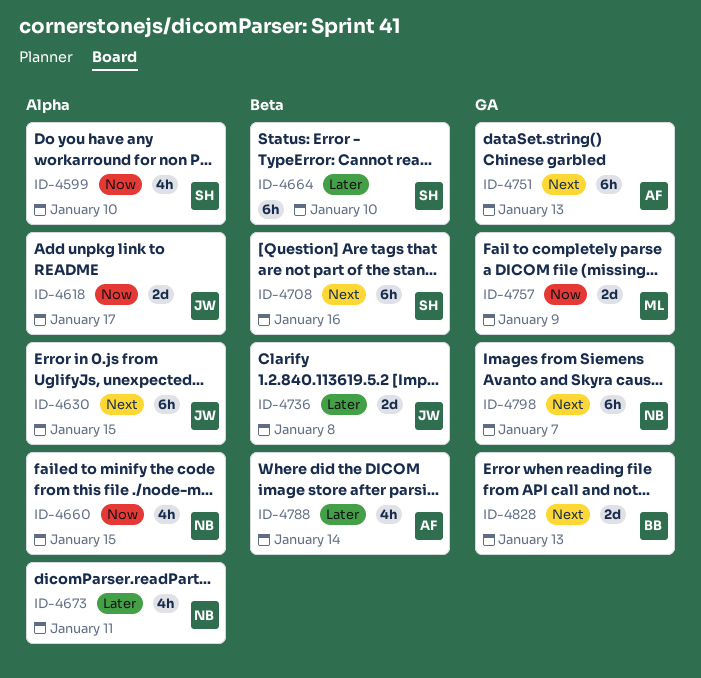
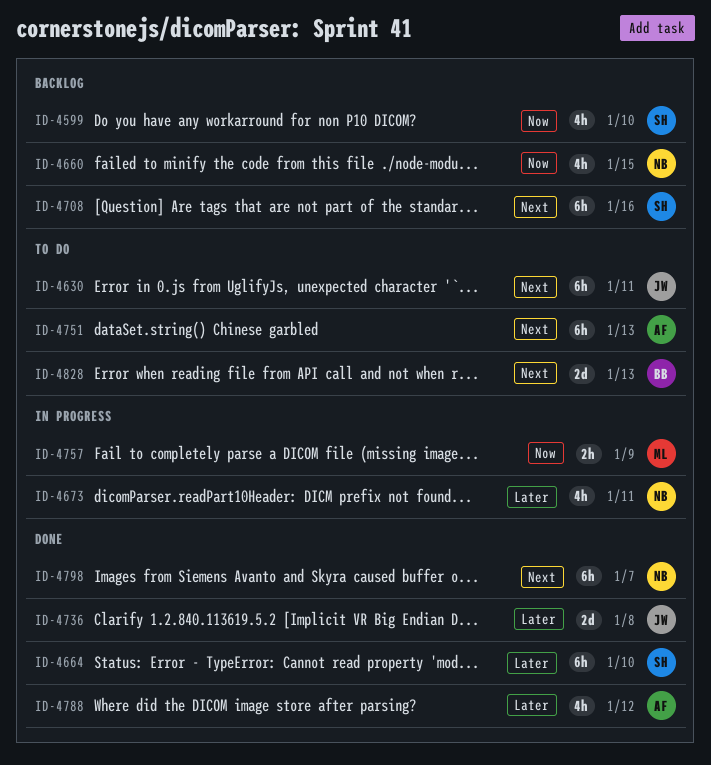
ID-4618: present -> none
ID-4630, due: Jan 15 -> Jan 11
ID-4757, estimate: 2d -> 2h
ID-4788, due: Jan 14 -> Jan 12

